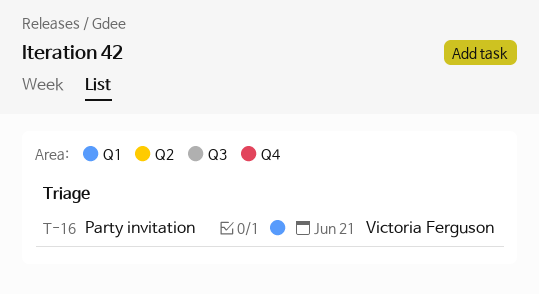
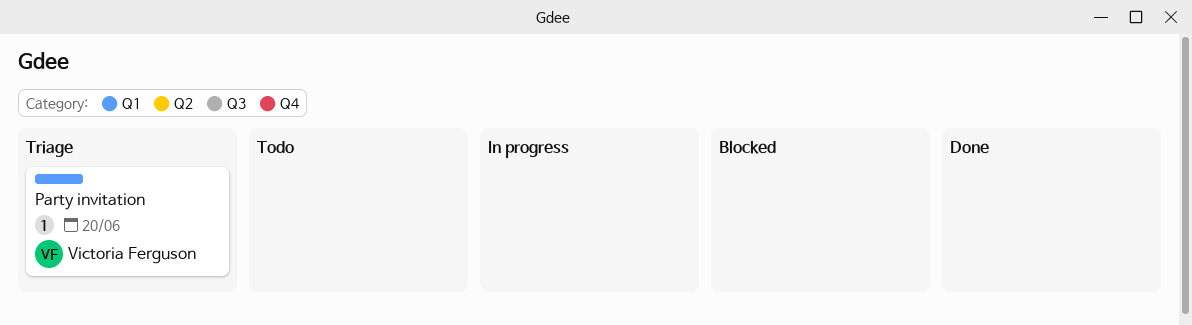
Party invitation, due: Jun 21 -> Jun 20

